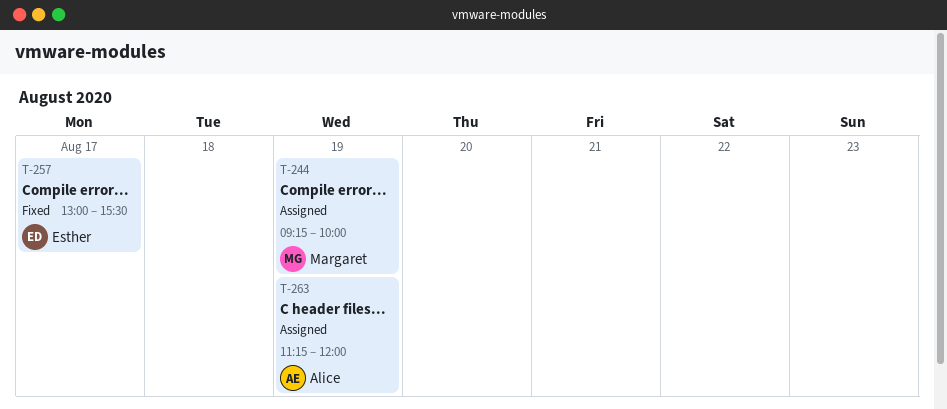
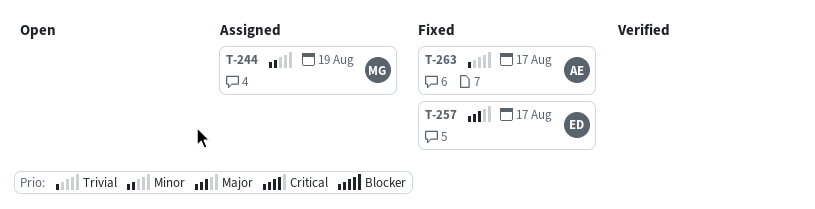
T-263, status: Assigned -> Fixed
T-263, day: Aug 19 -> Aug 17

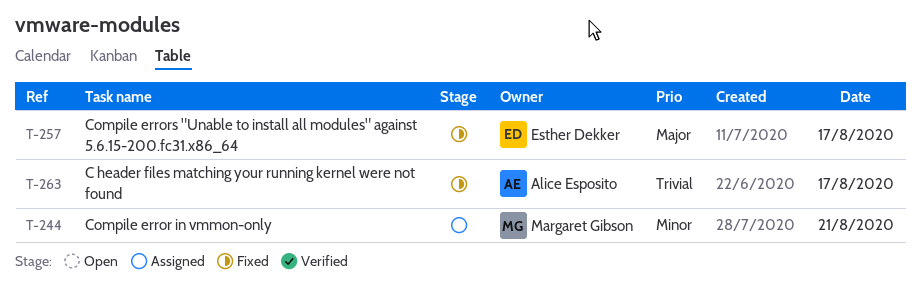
T-244, day: Aug 19 -> Aug 21

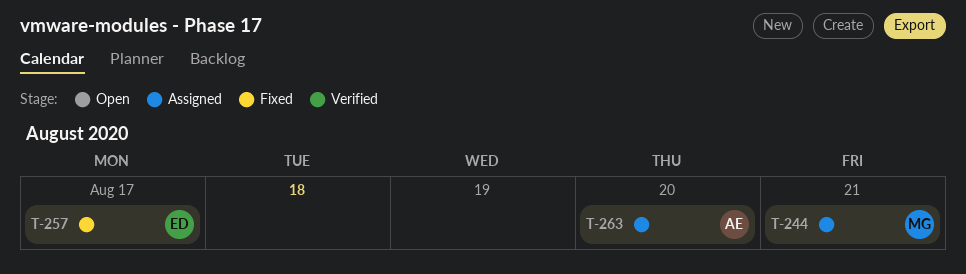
T-263, status: Fixed -> Assigned
T-263, day: Aug 17 -> Aug 20

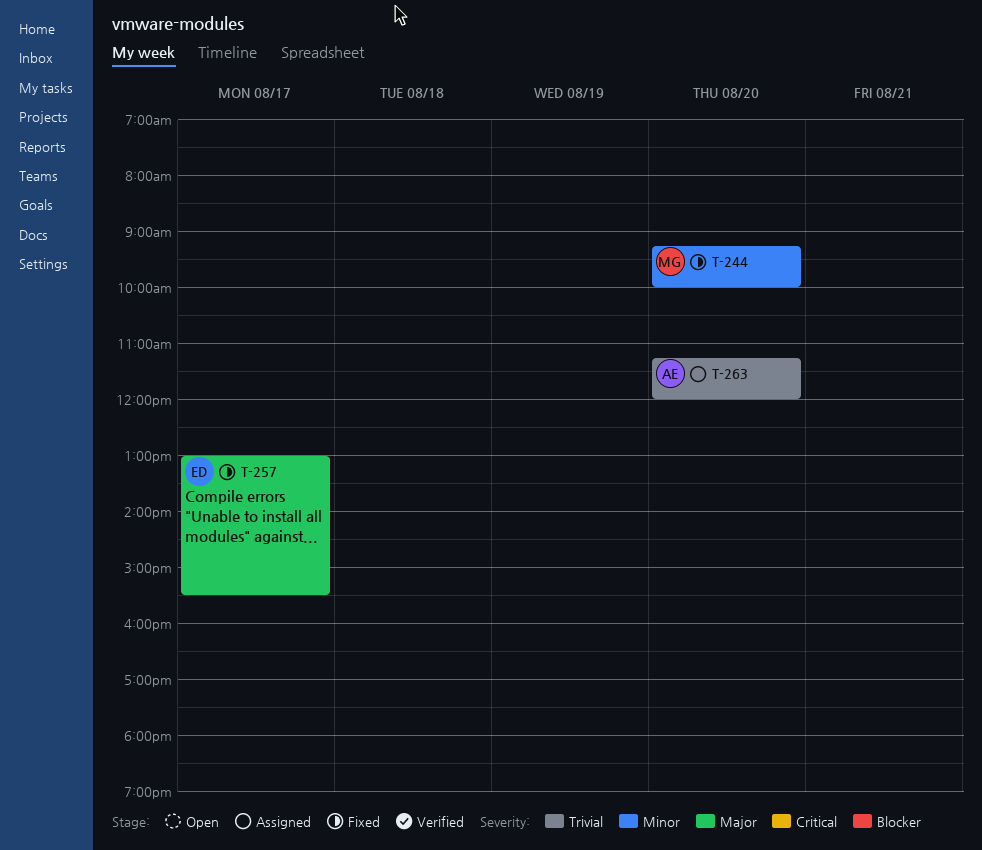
T-244, status: Assigned -> Fixed
T-244, day: Aug 21 -> Aug 20

